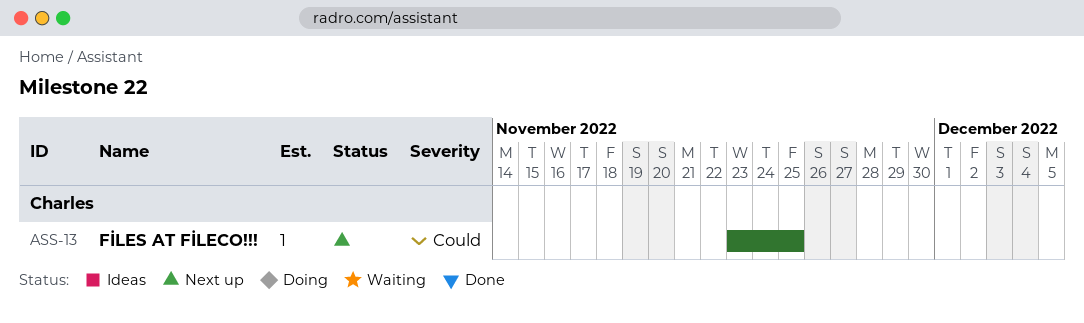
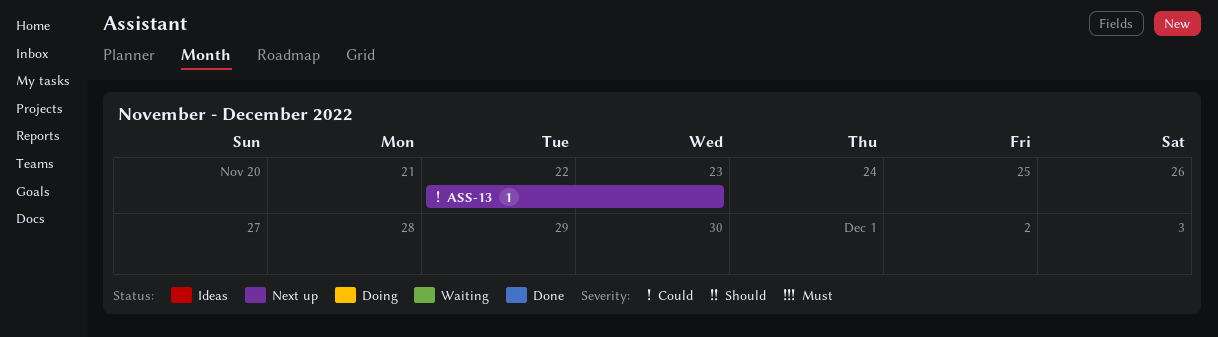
ASS-13, start: Nov 23 -> Nov 22
ASS-13, due: Nov 25 -> Nov 23

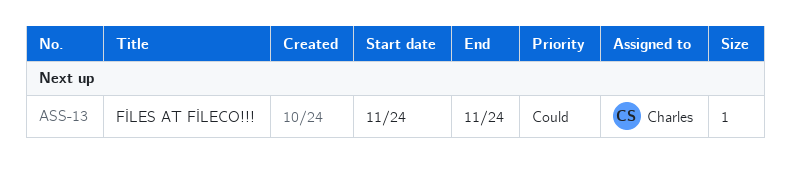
ASS-13, start: Nov 22 -> Nov 24
ASS-13, due: Nov 23 -> Nov 24

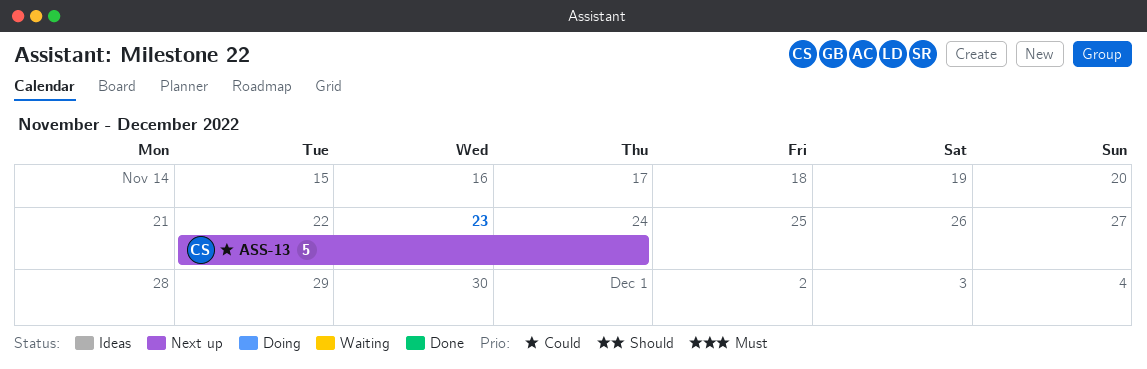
ASS-13, estimate: 1 -> 5
ASS-13, start: Nov 24 -> Nov 22

